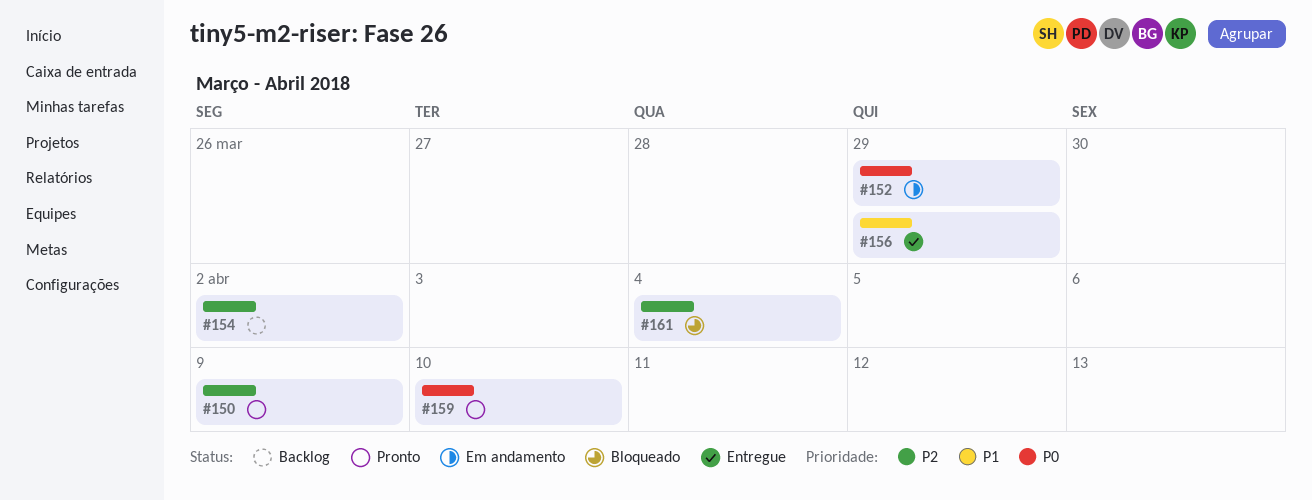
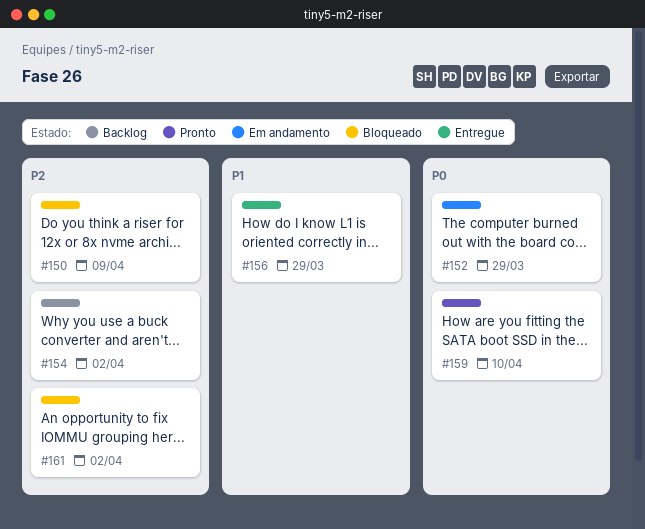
#150, status: Pronto -> Bloqueado
#161, due: Apr 4 -> Apr 2

